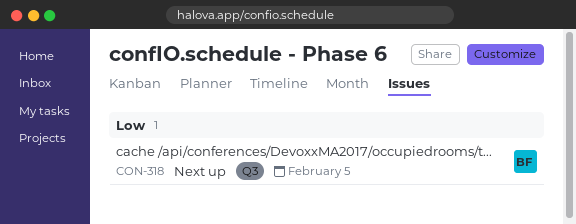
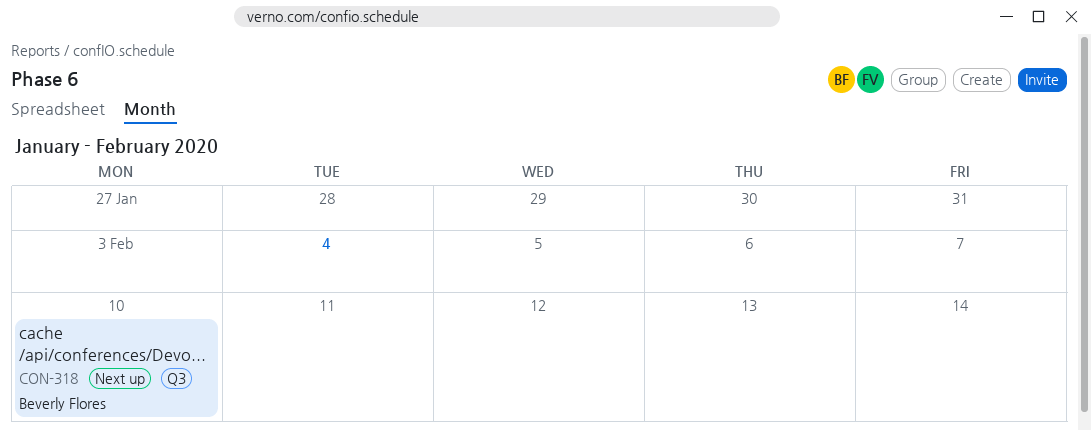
CON-318, due: Feb 5 -> Feb 10

